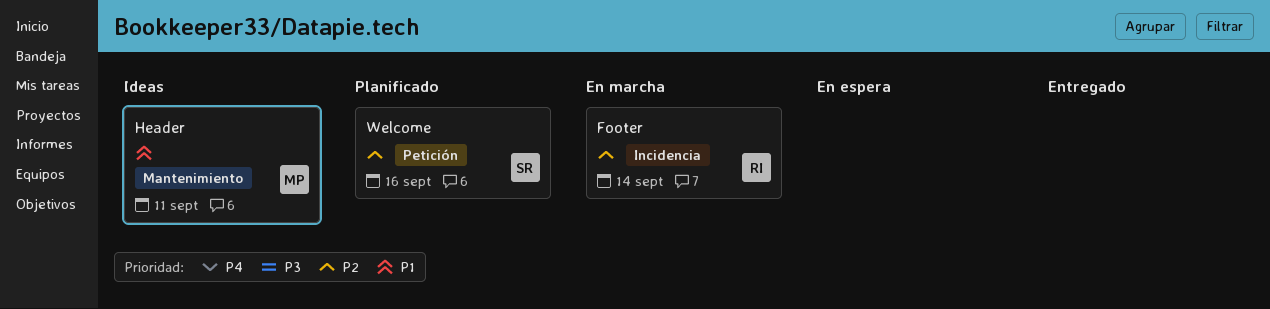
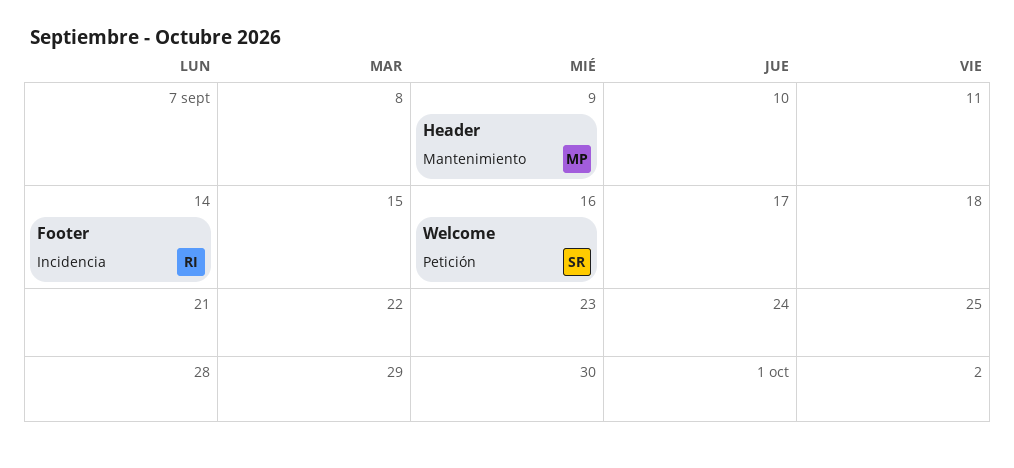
Header, due: Sep 11 -> Sep 9

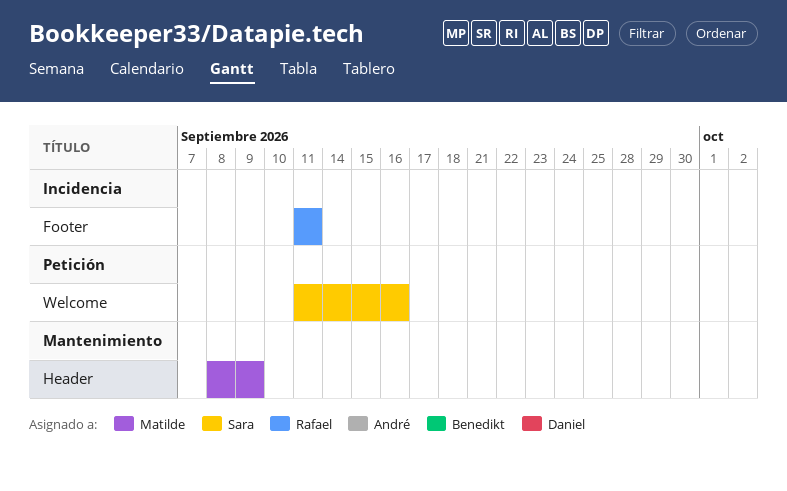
Footer, due: Sep 14 -> Sep 11

